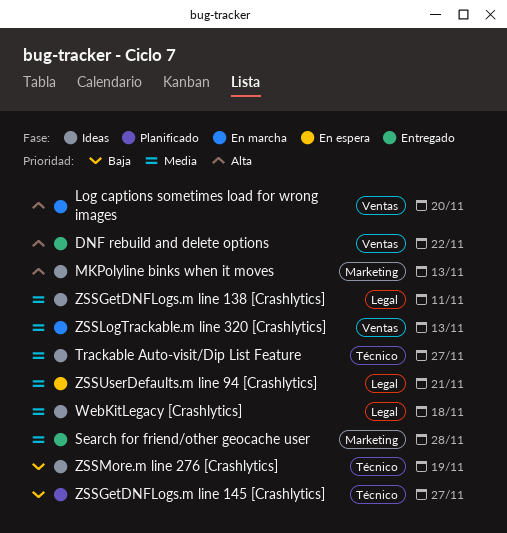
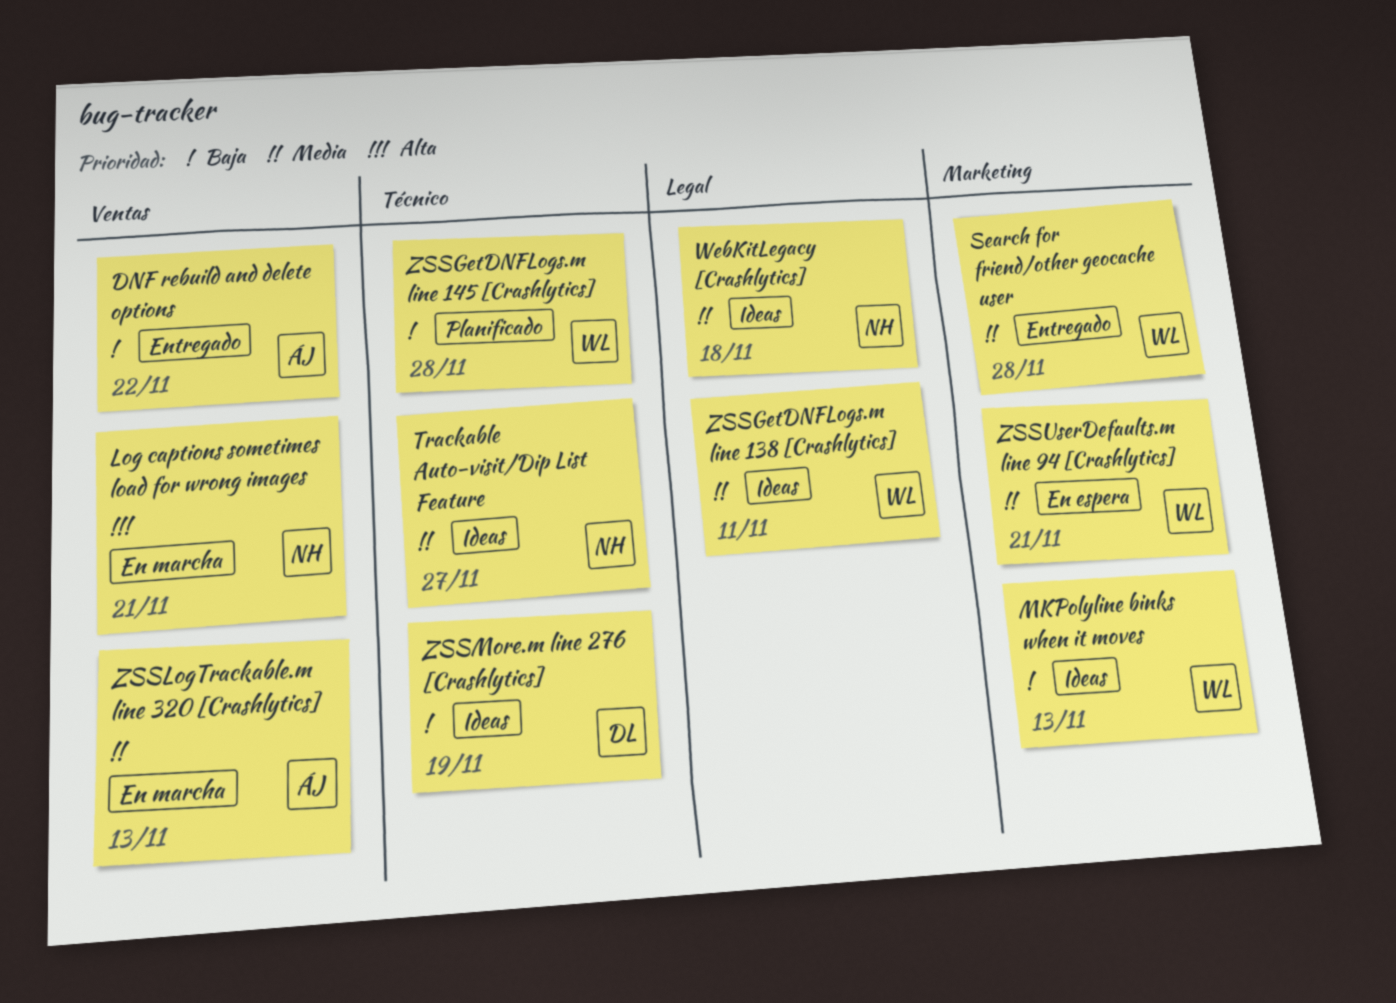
DNF rebuild and delete options, priority: Alta -> Baja
Log captions sometimes load for wrong images, due: Nov 20 -> Nov 21
MKPolyline binks when it moves, priority: Alta -> Baja
ZSSGetDNFLogs.m line 145 [Crashlytics], due: Nov 27 -> Nov 28
ZSSUserDefaults.m line 94 [Crashlytics], label: Legal -> Marketing

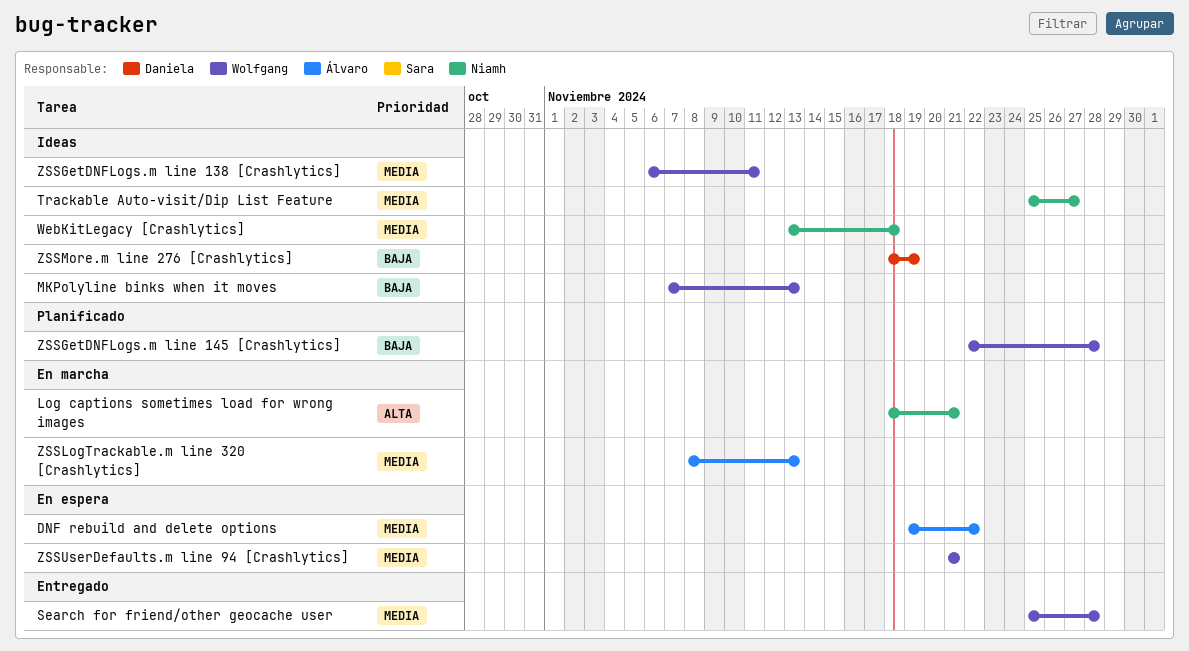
DNF rebuild and delete options, status: Entregado -> En espera
DNF rebuild and delete options, priority: Baja -> Media

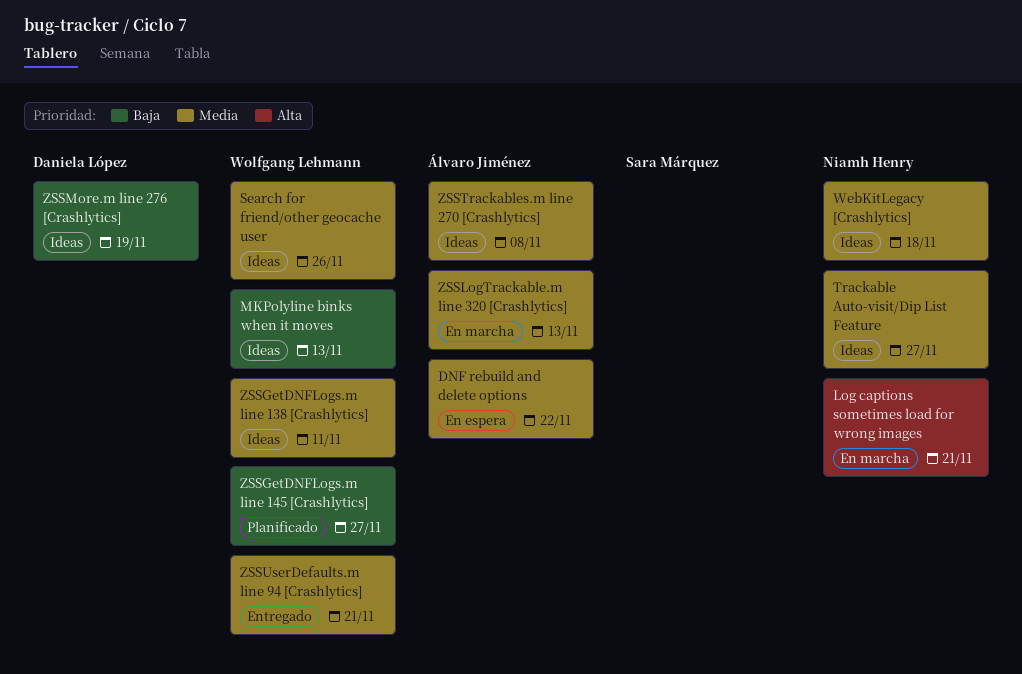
Search for friend/other geocache user, status: Entregado -> Ideas
Search for friend/other geocache user, due: Nov 28 -> Nov 26
ZSSGetDNFLogs.m line 145 [Crashlytics], due: Nov 28 -> Nov 27
ZSSTrackables.m line 270 [Crashlytics]: none -> present
ZSSUserDefaults.m line 94 [Crashlytics], status: En espera -> Entregado

